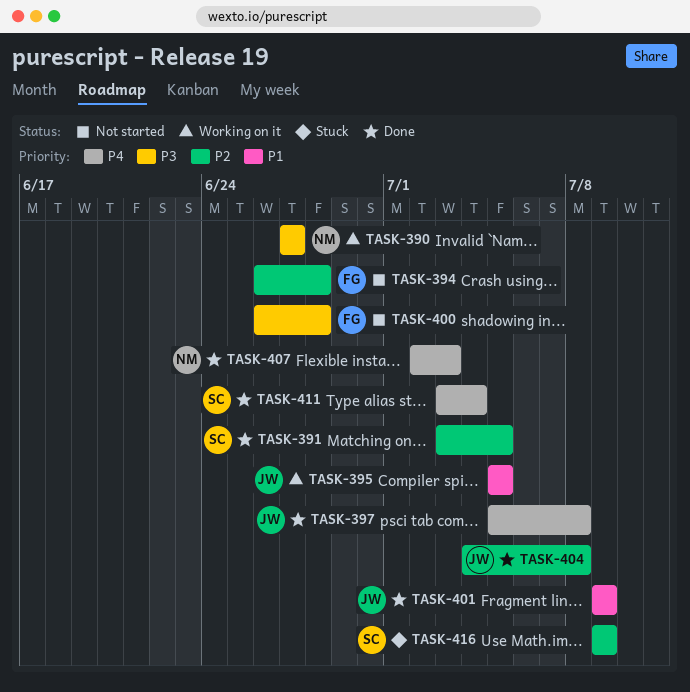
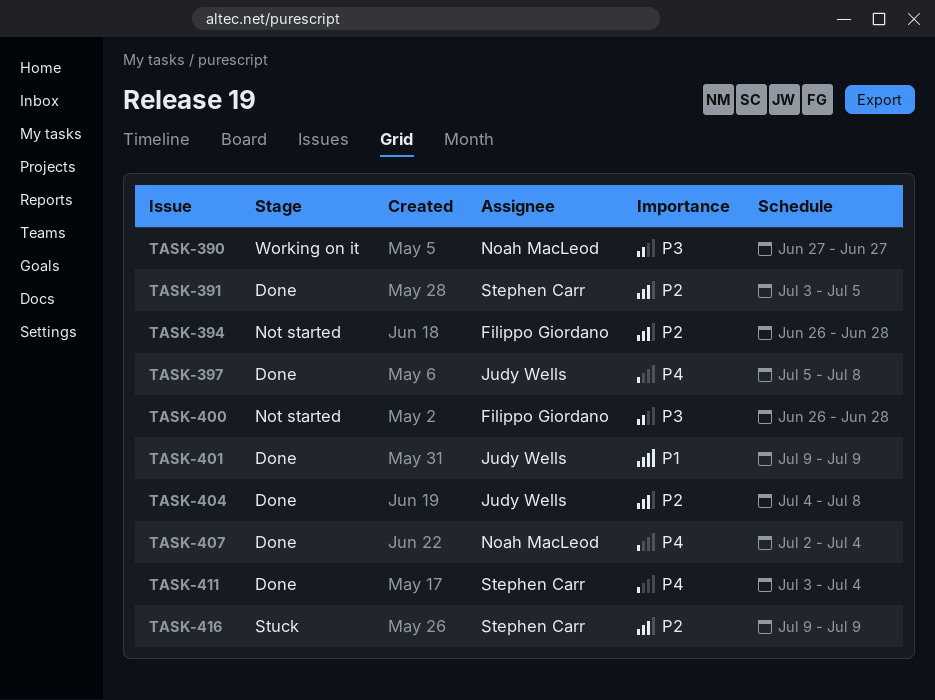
TASK-395: present -> none
TASK-407, due: Jul 3 -> Jul 4

